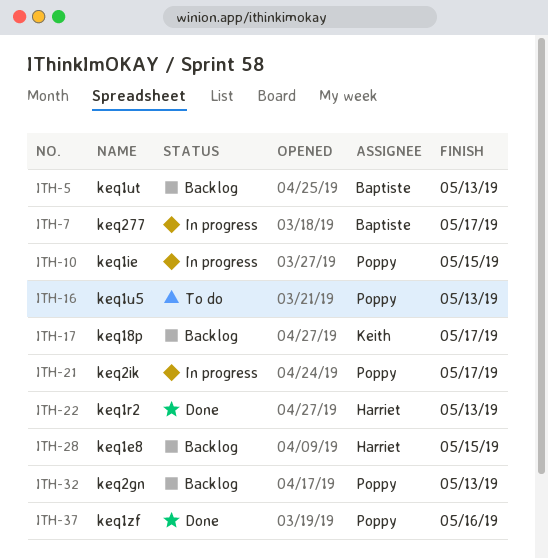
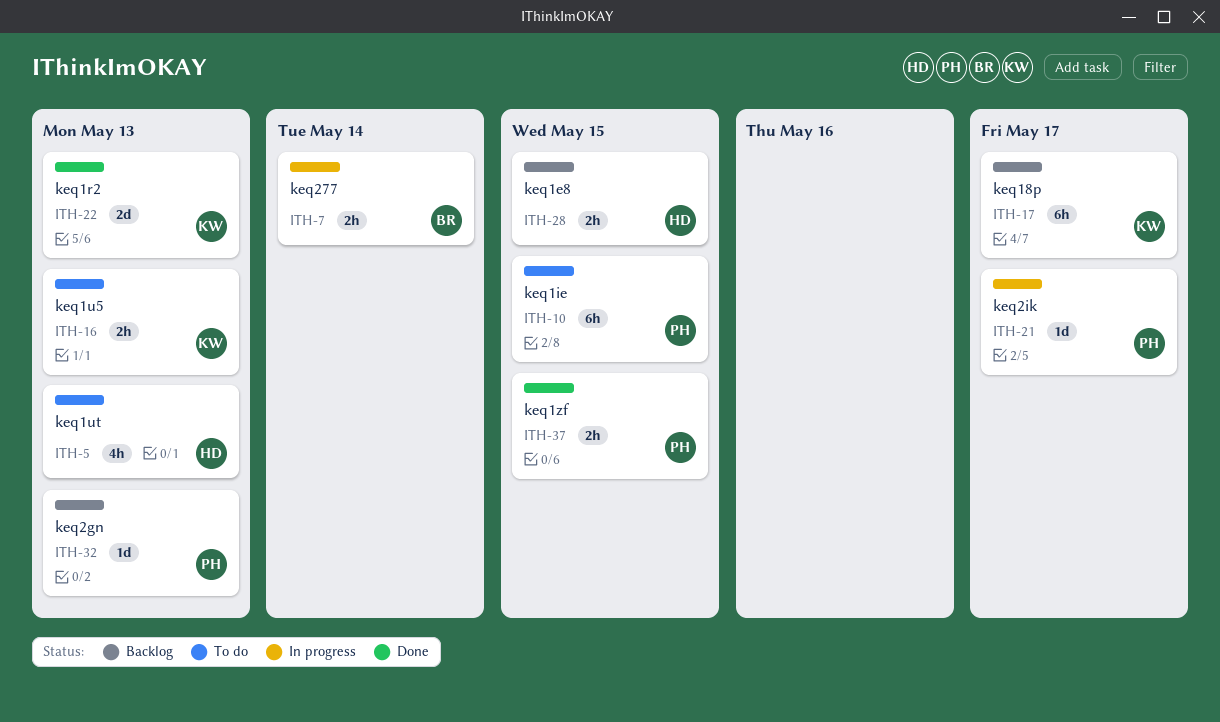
ITH-5, status: Backlog -> To do
ITH-5, owner: Baptiste -> Harriet
ITH-7, due: May 17 -> May 14
ITH-10, status: In progress -> To do
ITH-16, owner: Poppy -> Keith
ITH-22, owner: Harriet -> Keith
ITH-37, due: May 16 -> May 15

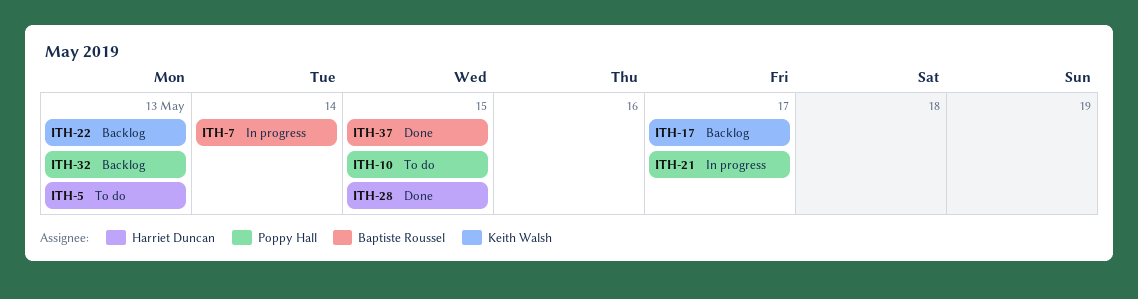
ITH-16: present -> none
ITH-22, status: Done -> Backlog
ITH-28, status: Backlog -> Done
ITH-37, owner: Poppy Hall -> Baptiste Roussel

